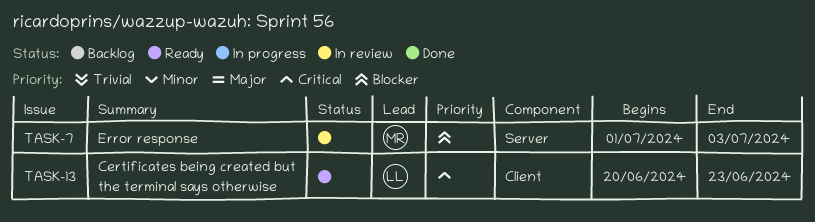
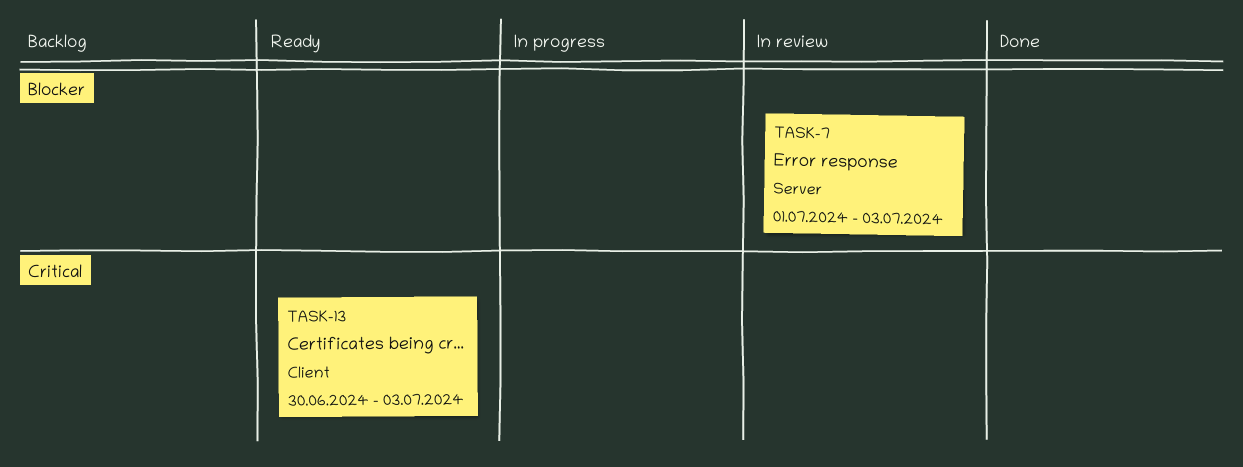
TASK-13, start: Jun 20 -> Jun 30
TASK-13, due: Jun 23 -> Jul 3

